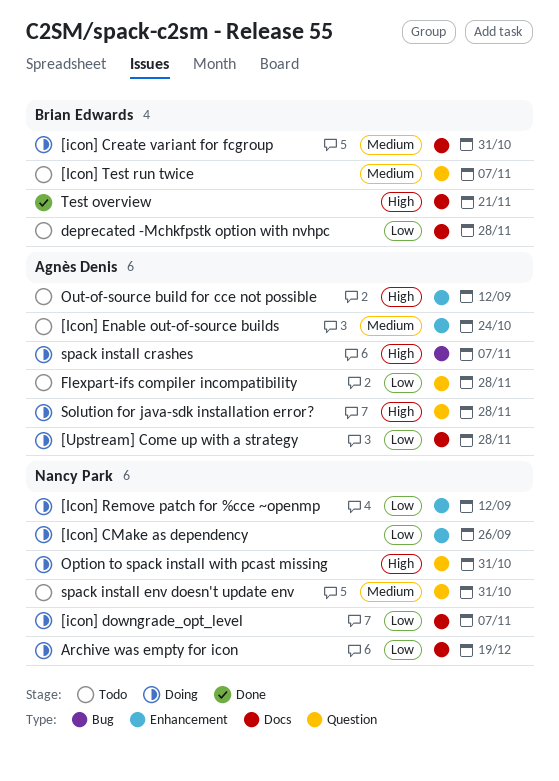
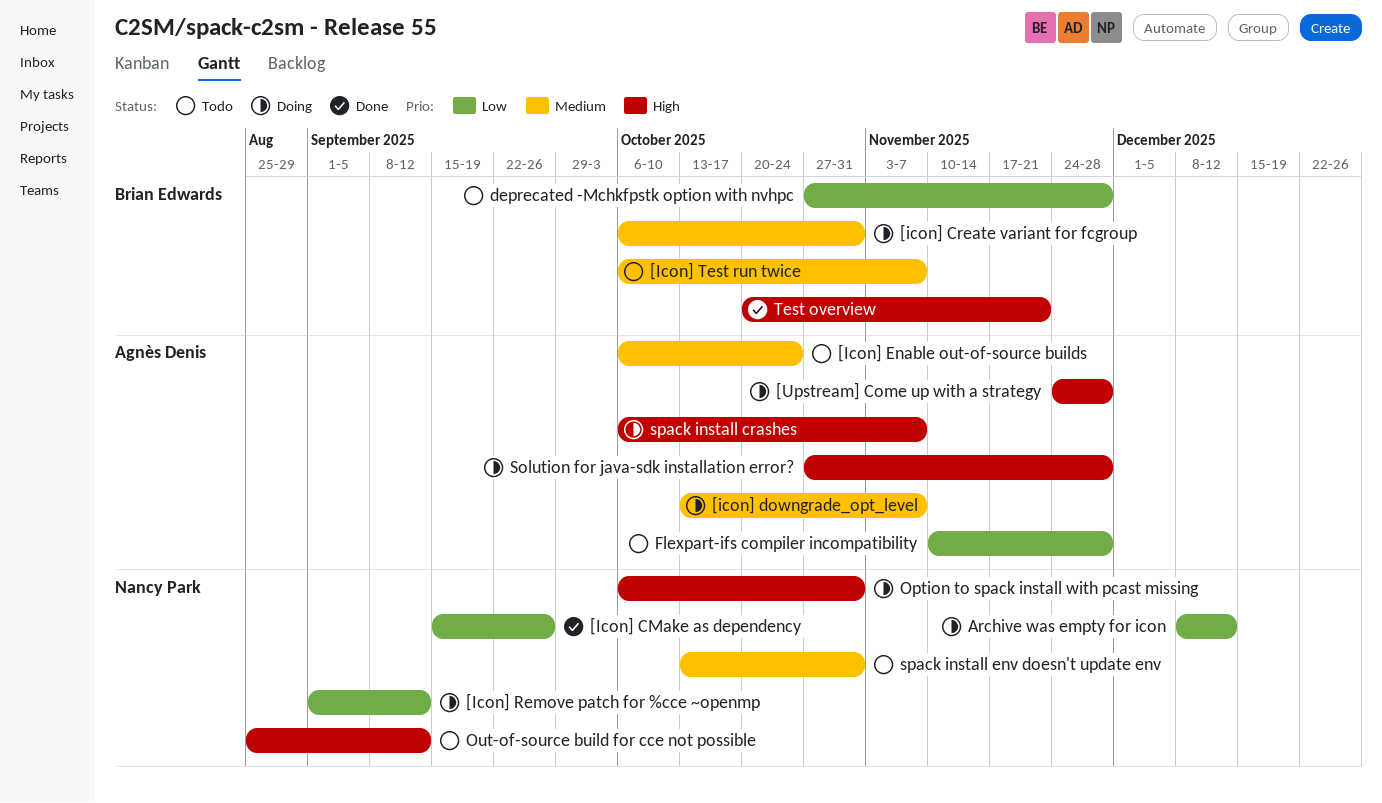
[Icon] CMake as dependency, status: Doing -> Done
[icon] downgrade_opt_level, owner: Nancy Park -> Agnès Denis
[icon] downgrade_opt_level, priority: Low -> Medium
[Upstream] Come up with a strategy, priority: Low -> High
Archive was empty for icon, due: Dec 19 -> Dec 12
Out-of-source build for cce not possible, owner: Agnès Denis -> Nancy Park

